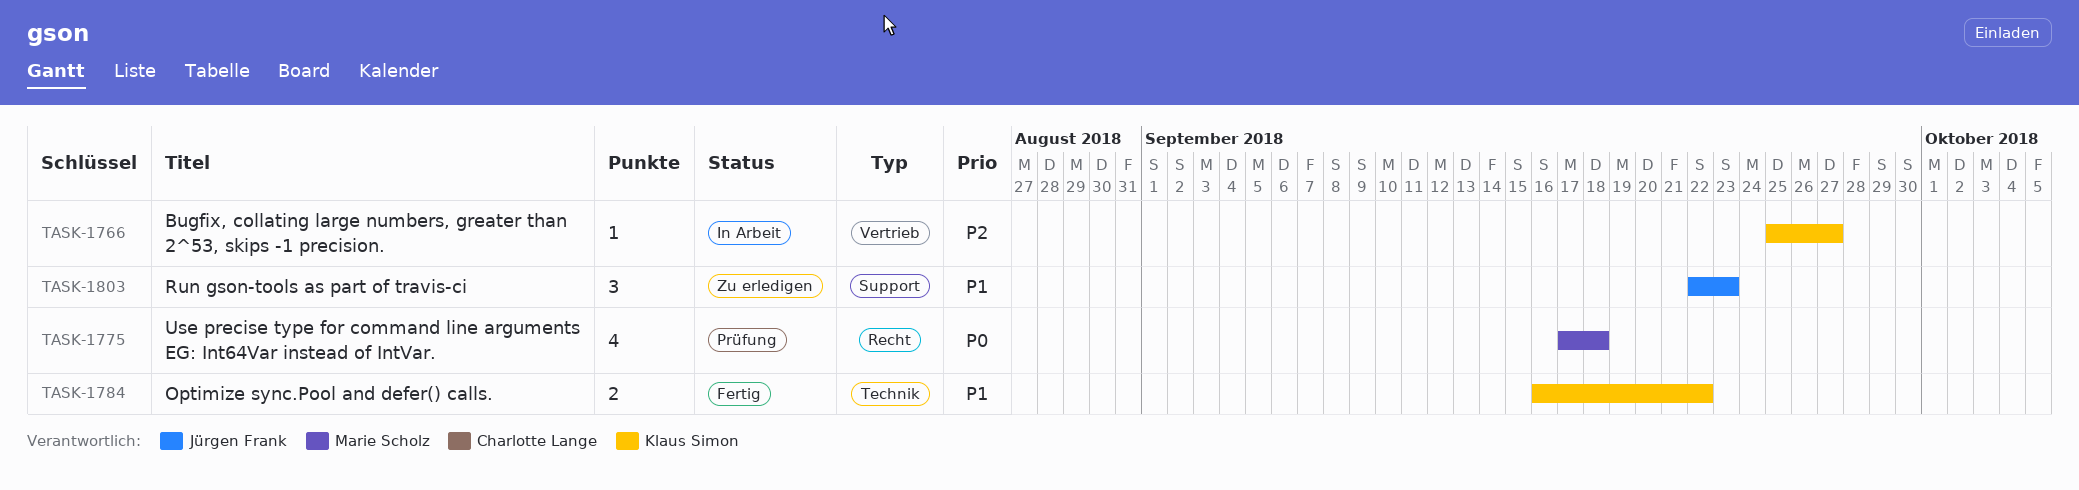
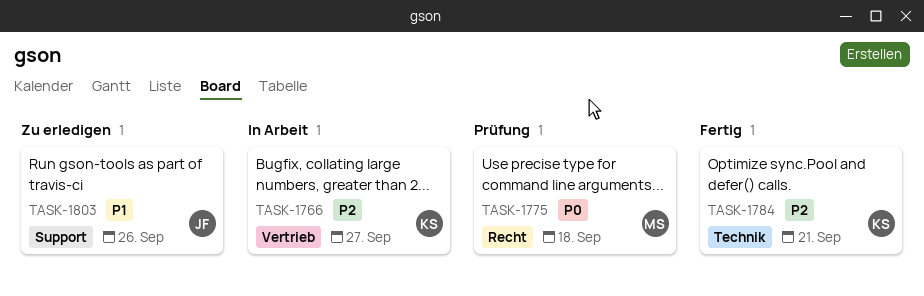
TASK-1784, priority: P1 -> P2
TASK-1784, due: Sep 22 -> Sep 21
TASK-1803, due: Sep 23 -> Sep 26

